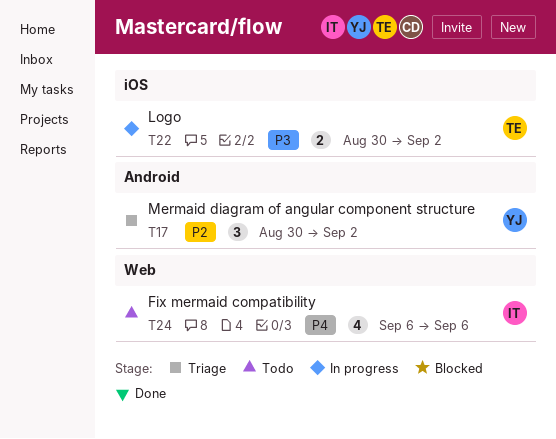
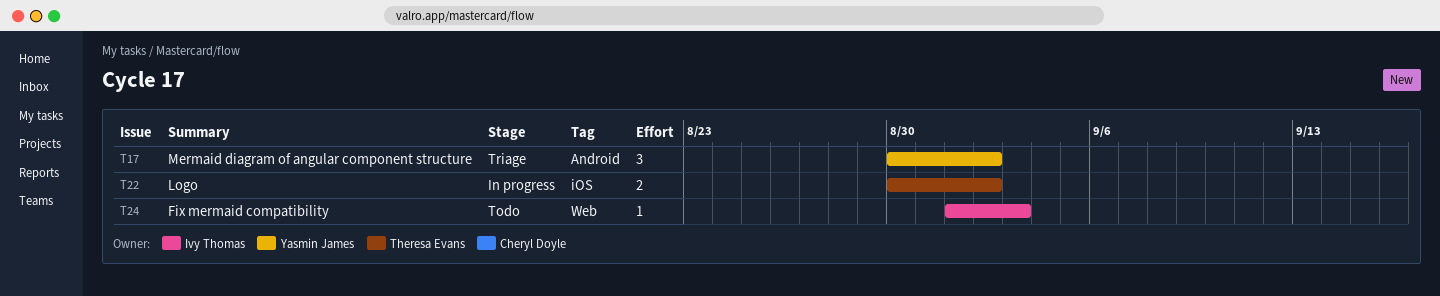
T24, estimate: 4 -> 1
T24, start: Sep 6 -> Sep 1
T24, due: Sep 6 -> Sep 3

